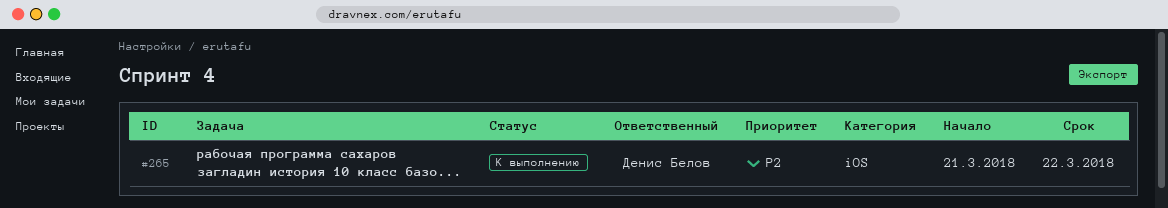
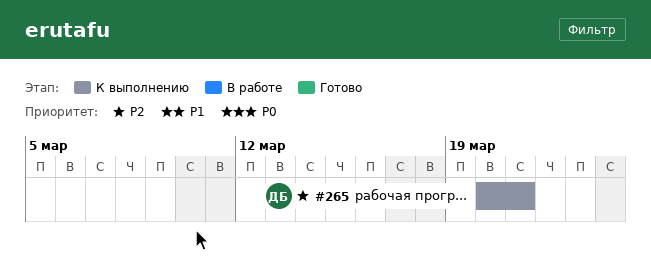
#265, start: Mar 21 -> Mar 20
#265, due: Mar 22 -> Mar 21

